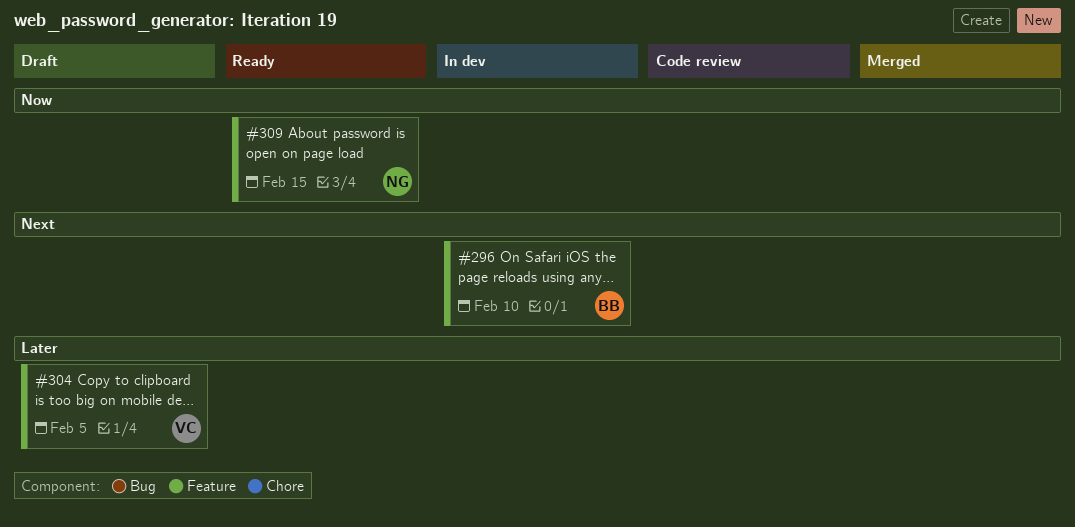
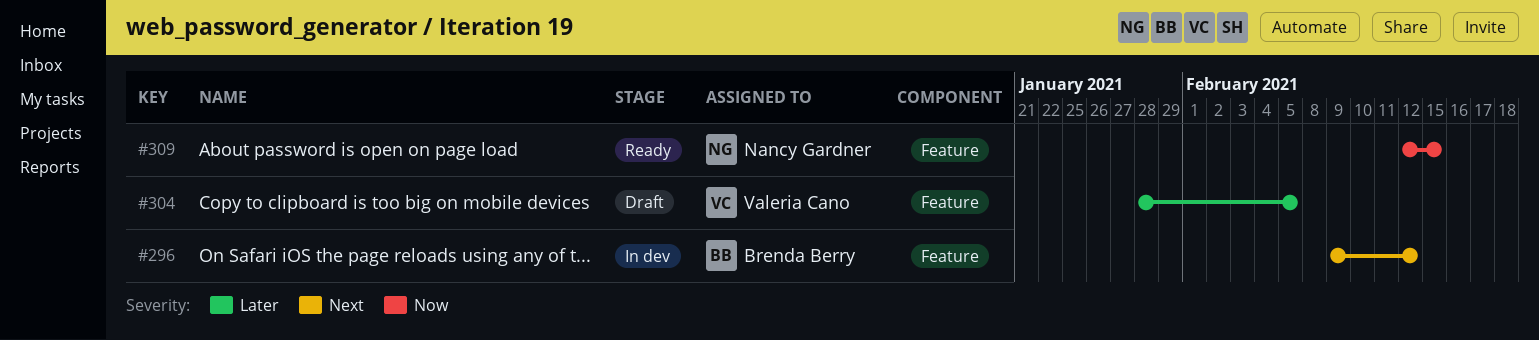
#296, due: Feb 10 -> Feb 12

